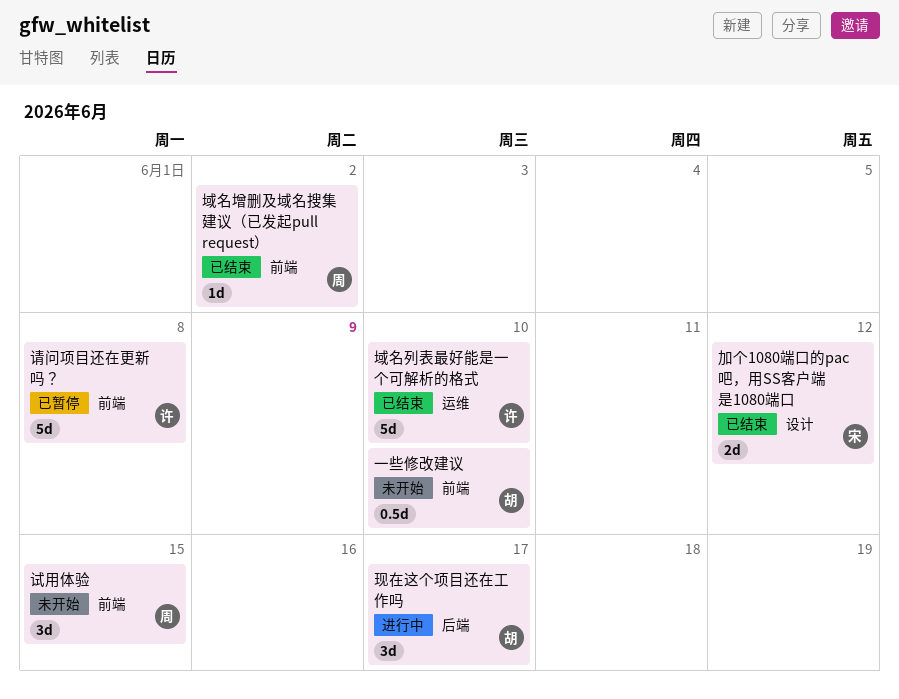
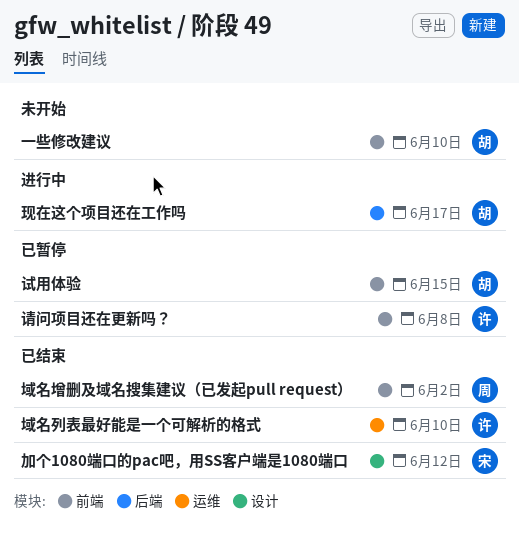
试用体验, status: 未开始 -> 已暂停
试用体验, owner: 周 -> 胡

